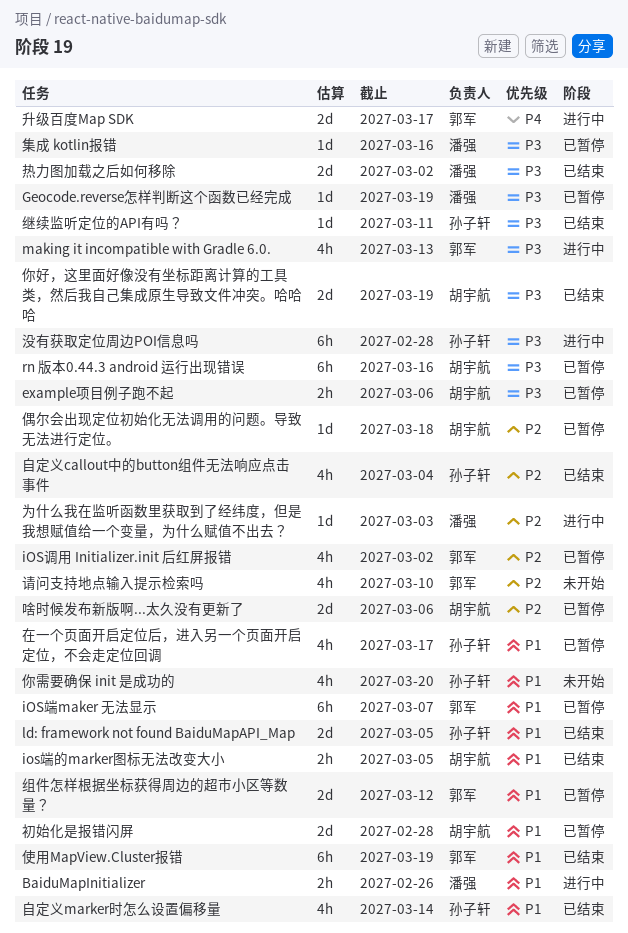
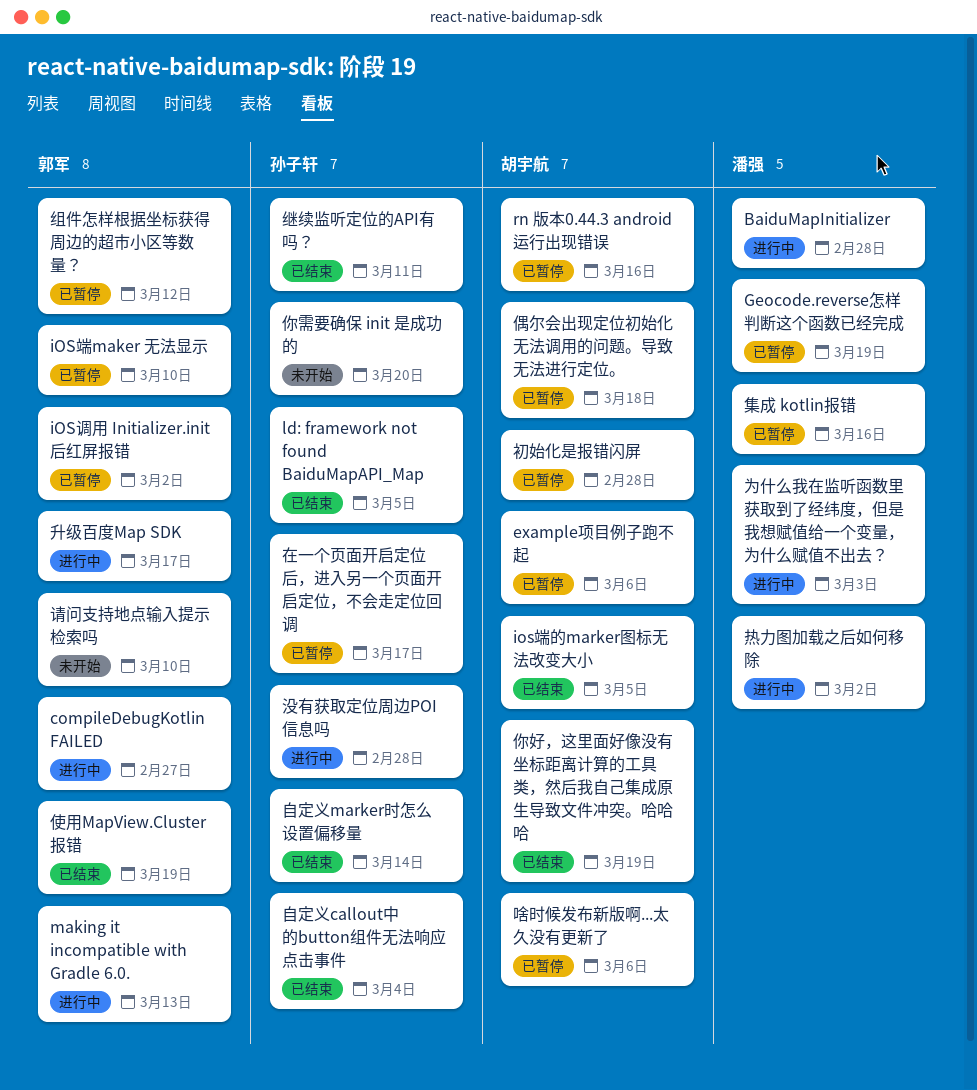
BaiduMapInitializer, due: Feb 26 -> Feb 28
compileDebugKotlin FAILED: none -> present
iOS端maker 无法显示, due: Mar 7 -> Mar 10
热力图加载之后如何移除, status: 已结束 -> 进行中

